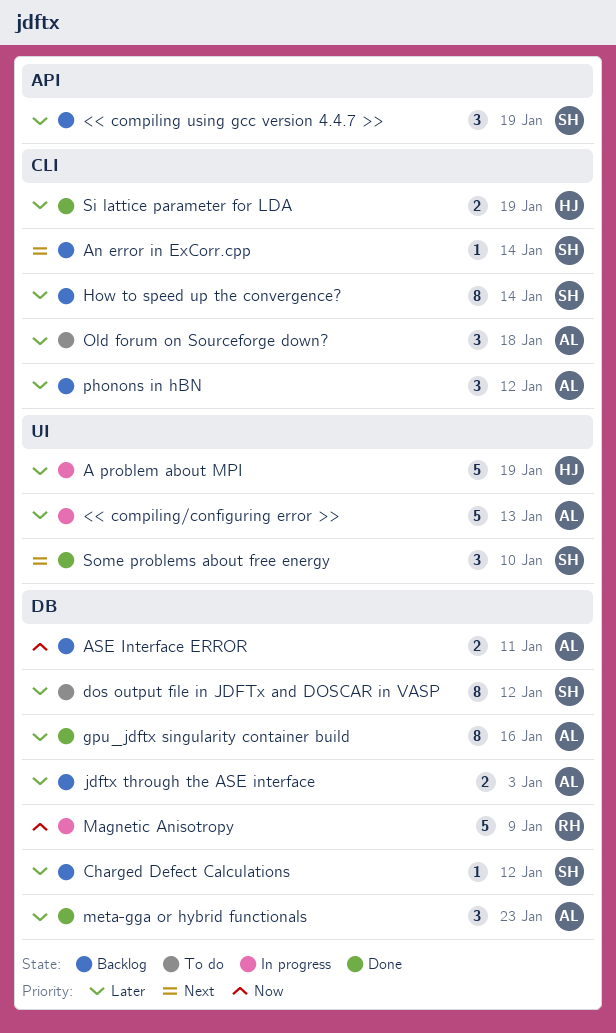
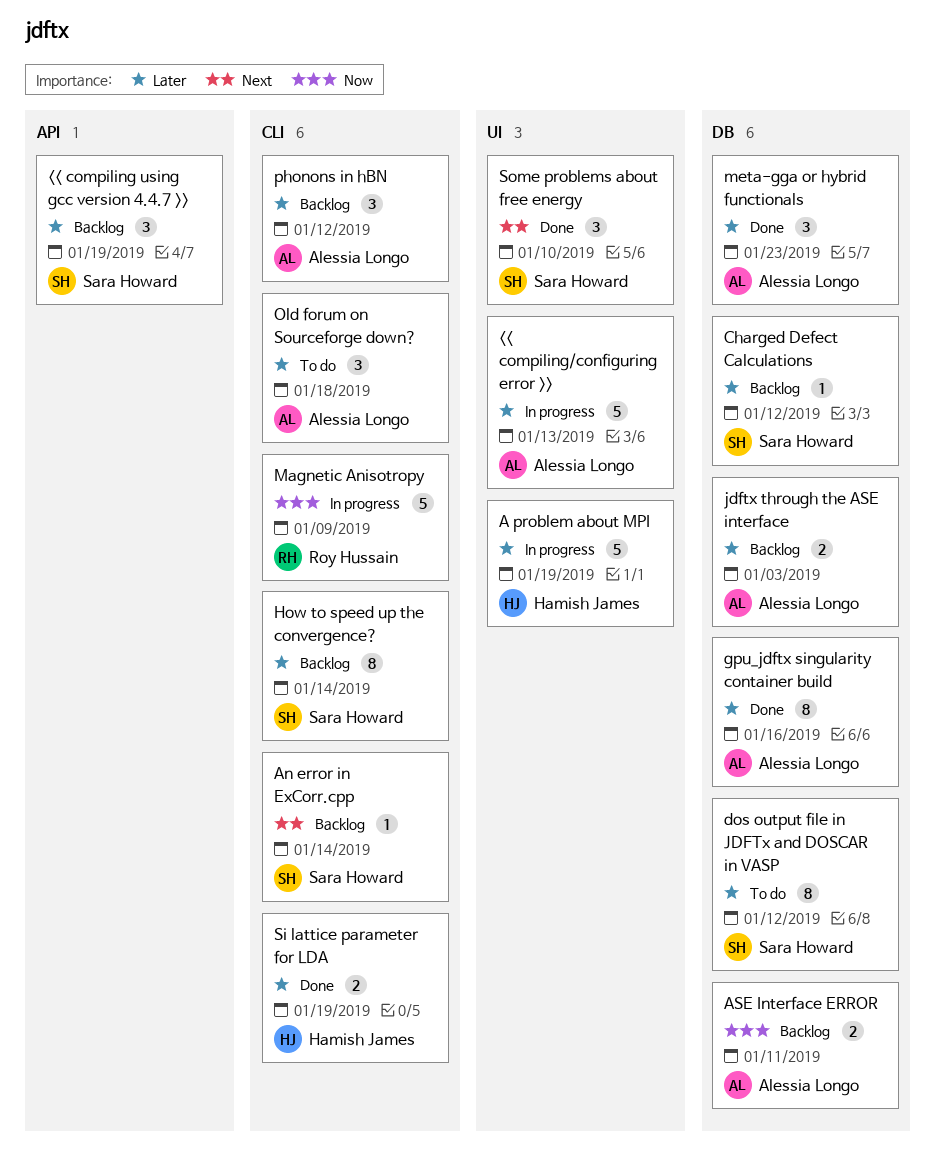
Magnetic Anisotropy, label: DB -> CLI

